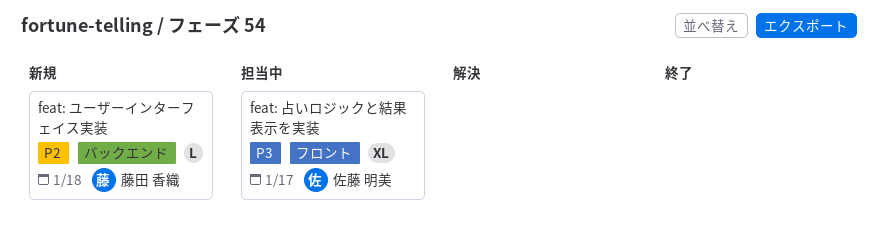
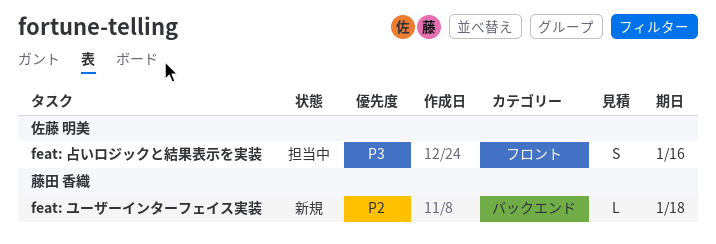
feat: 占いロジックと結果表示を実装, estimate: XL -> S
feat: 占いロジックと結果表示を実装, due: Jan 17 -> Jan 16

